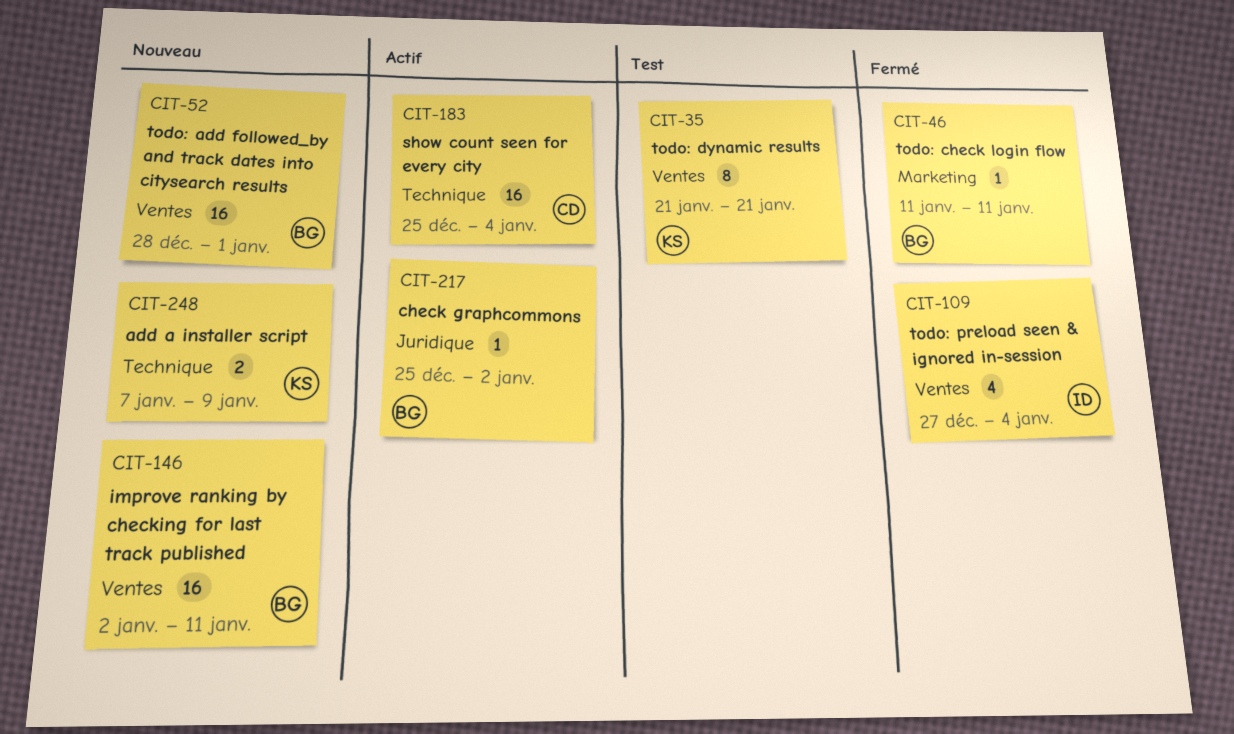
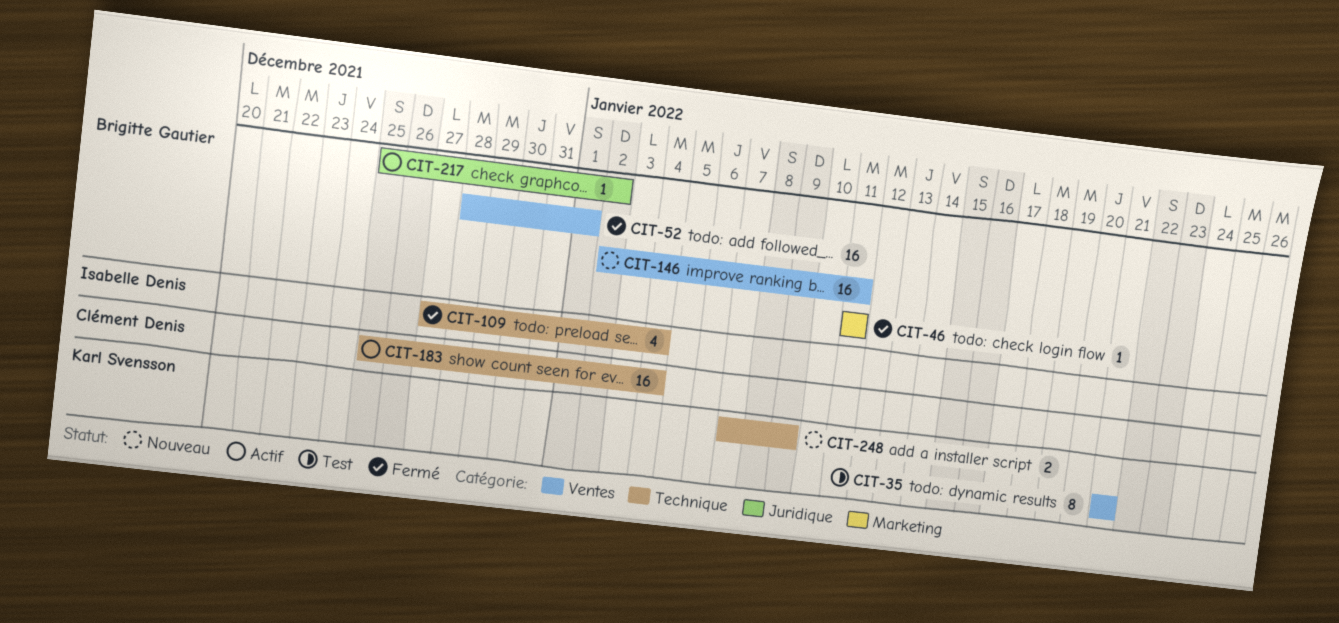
CIT-52, status: Nouveau -> Fermé
CIT-109, label: Ventes -> Technique

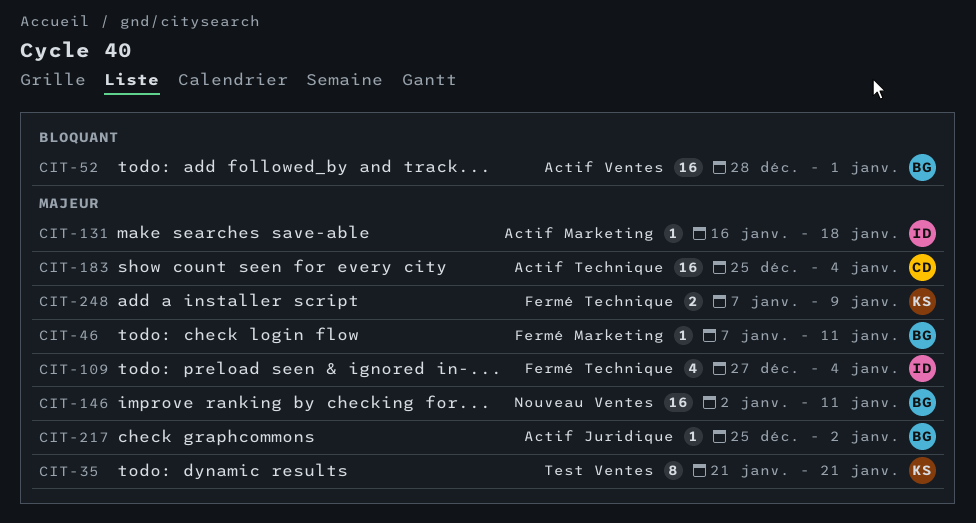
CIT-46, start: Jan 11 -> Jan 7
CIT-52, status: Fermé -> Actif
CIT-131: none -> present
CIT-248, status: Nouveau -> Fermé

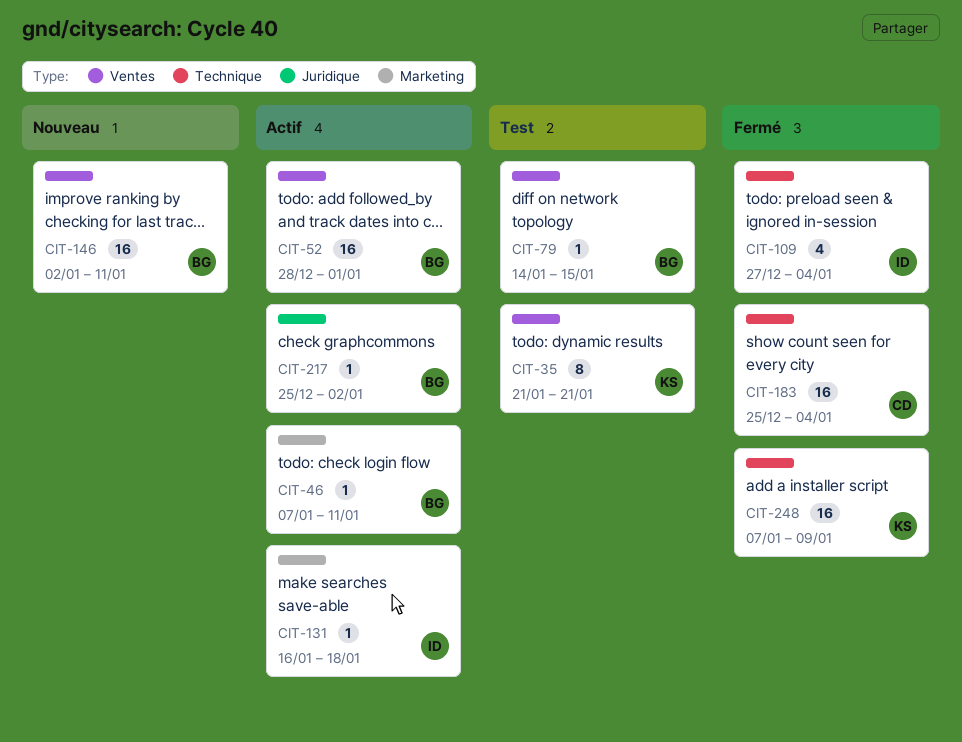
CIT-46, status: Fermé -> Actif
CIT-79: none -> present
CIT-183, status: Actif -> Fermé
CIT-248, estimate: 2 -> 16

